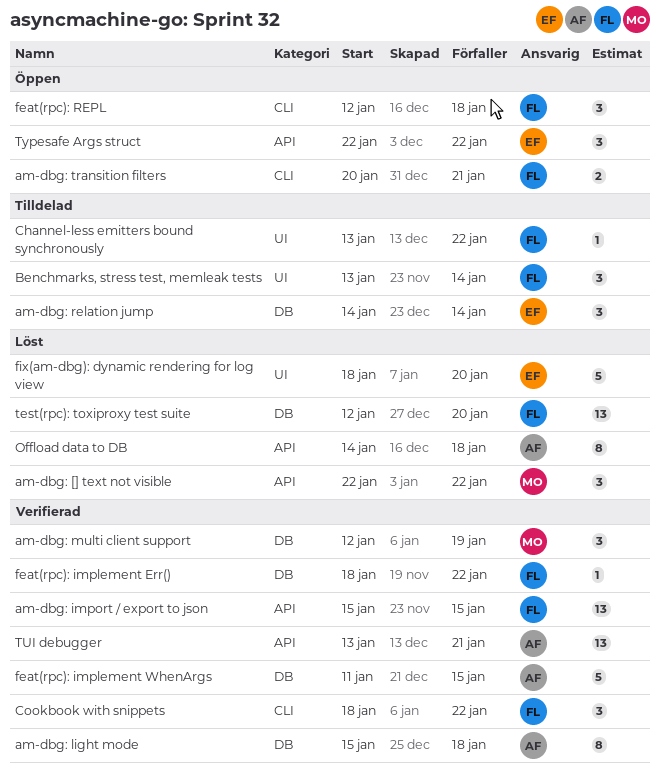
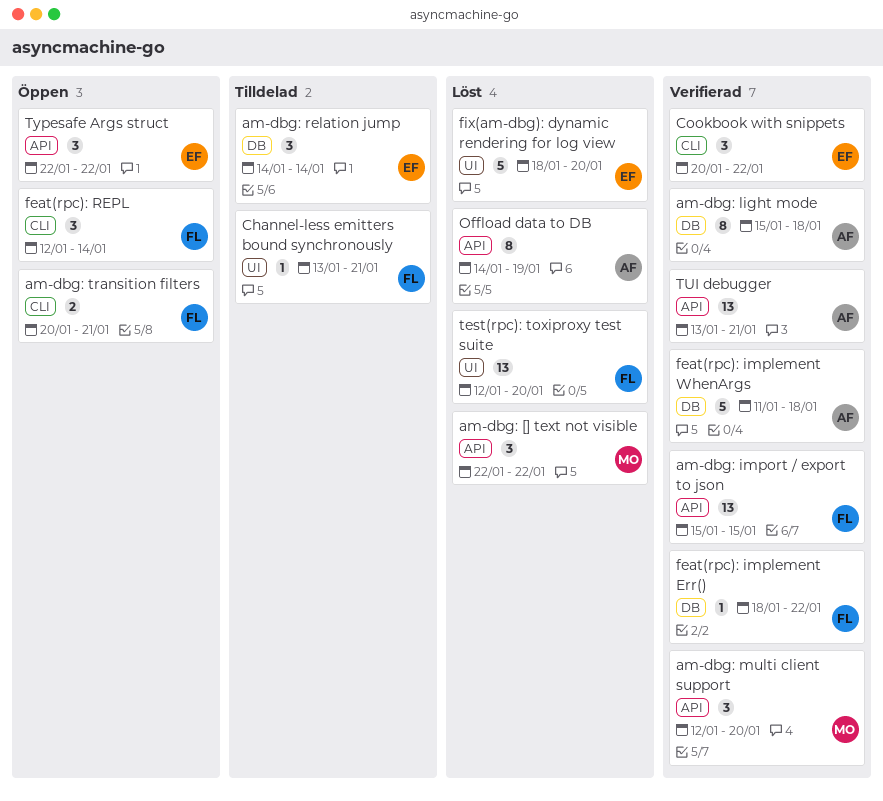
am-dbg: multi client support, label: DB -> API
am-dbg: multi client support, due: Jan 19 -> Jan 20
Benchmarks, stress test, memleak tests: present -> none
Channel-less emitters bound synchronously, due: Jan 22 -> Jan 21
Cookbook with snippets, owner: FL -> EF
Cookbook with snippets, start: Jan 18 -> Jan 20
feat(rpc): implement WhenArgs, due: Jan 15 -> Jan 18
feat(rpc): REPL, due: Jan 18 -> Jan 14
Offload data to DB, due: Jan 18 -> Jan 19
test(rpc): toxiproxy test suite, label: DB -> UI

